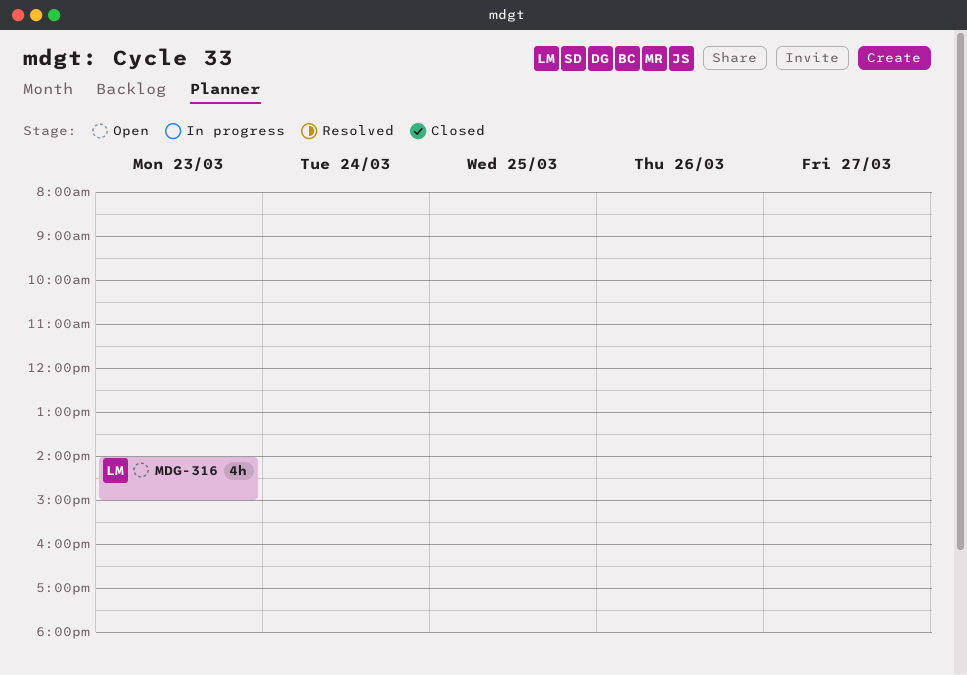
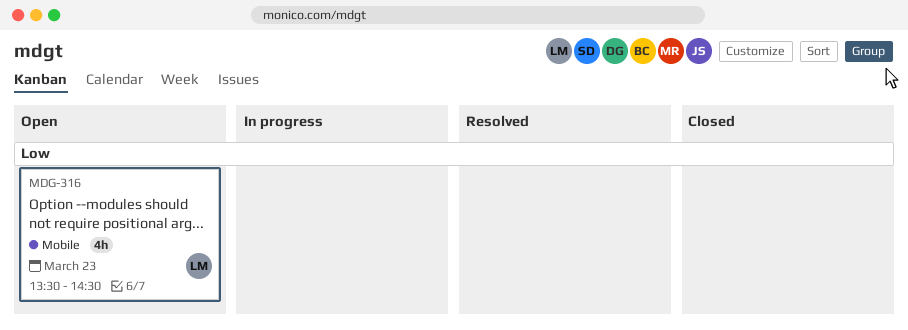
MDG-316, begins: 14:00 -> 13:30
MDG-316, ends: 15:00 -> 14:30

